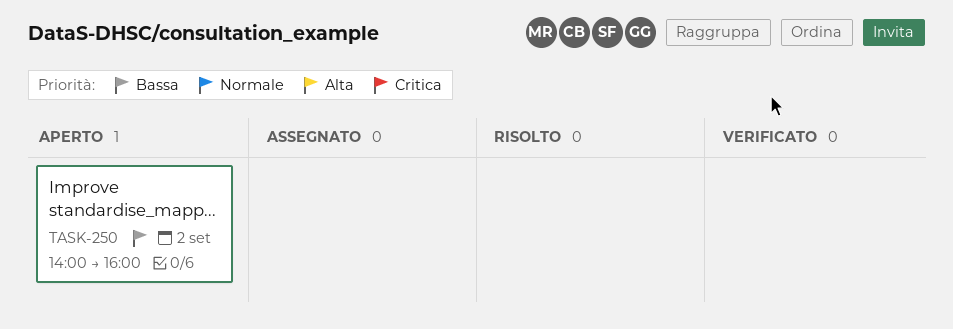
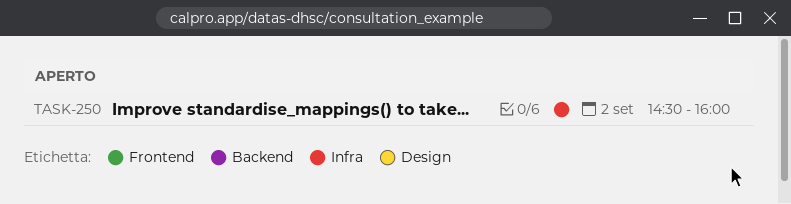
TASK-250, begins: 14:00 -> 14:30

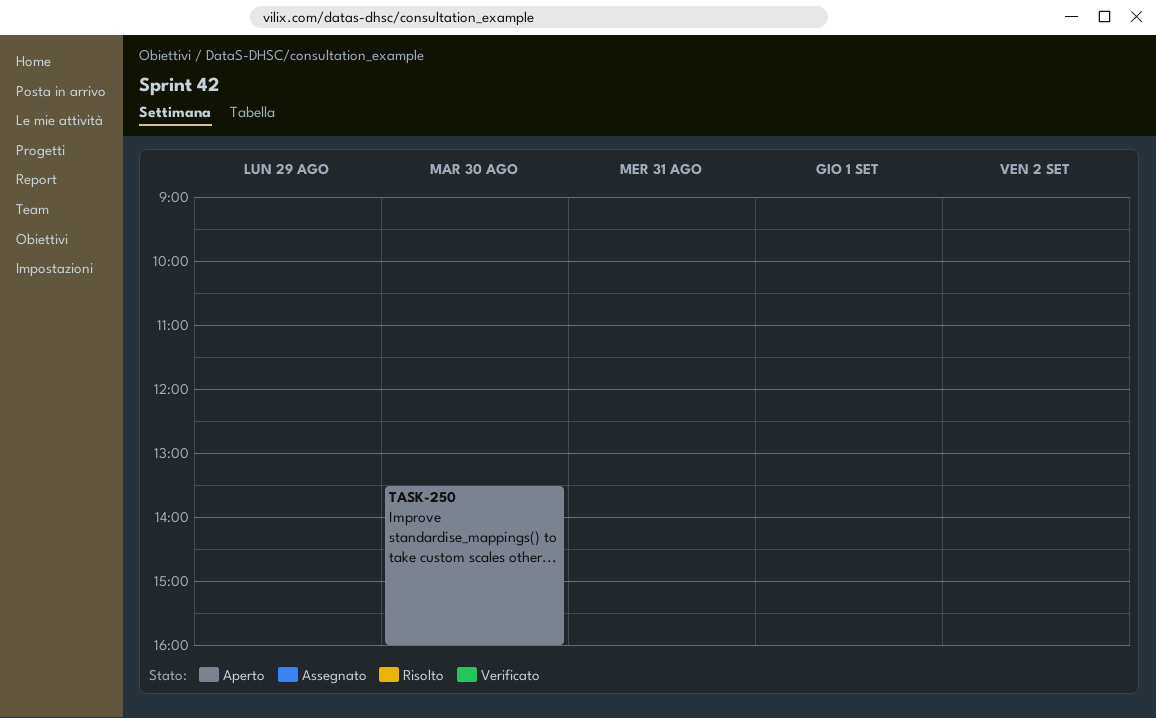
TASK-250, day: Sep 2 -> Aug 30
TASK-250, begins: 14:30 -> 13:30

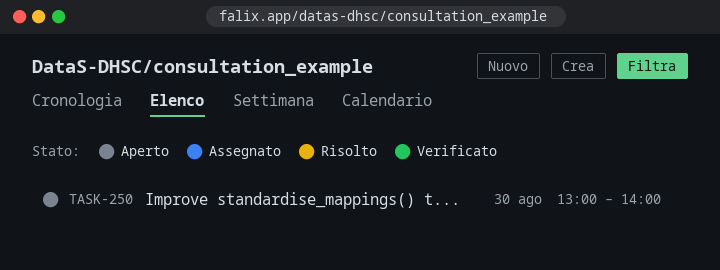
TASK-250, begins: 13:30 -> 13:00
TASK-250, ends: 16:00 -> 14:00

